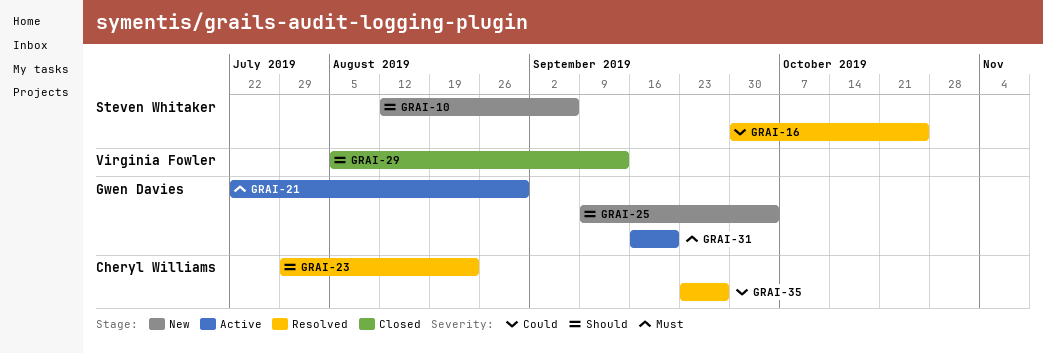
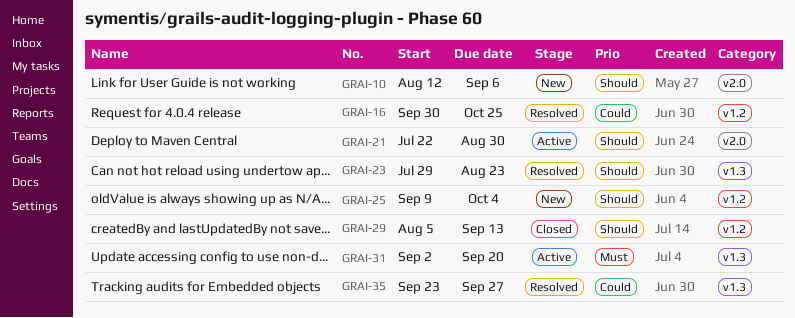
GRAI-21, priority: Must -> Should
GRAI-31, start: Sep 16 -> Sep 2

